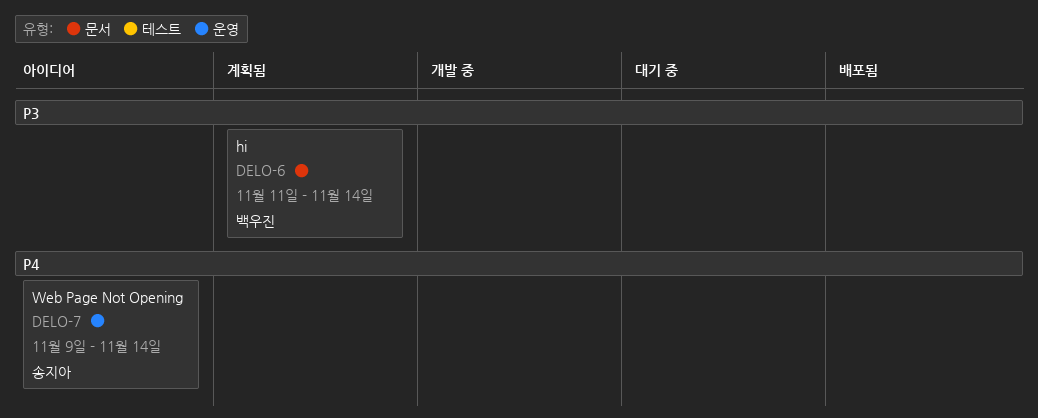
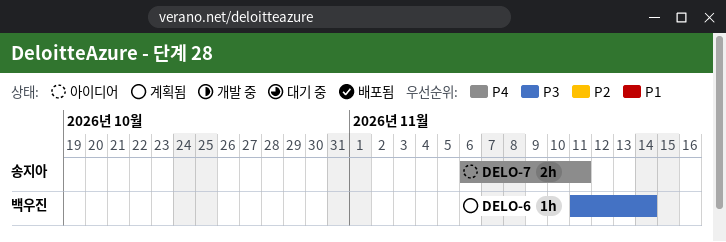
DELO-7, start: Nov 9 -> Nov 6
DELO-7, due: Nov 14 -> Nov 11

